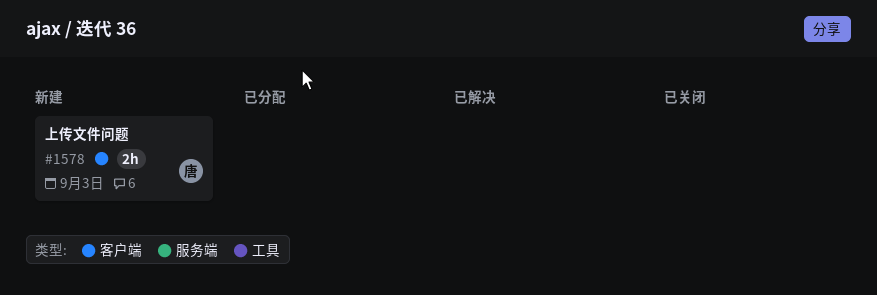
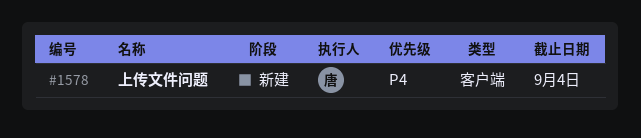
#1578, due: Sep 3 -> Sep 4

